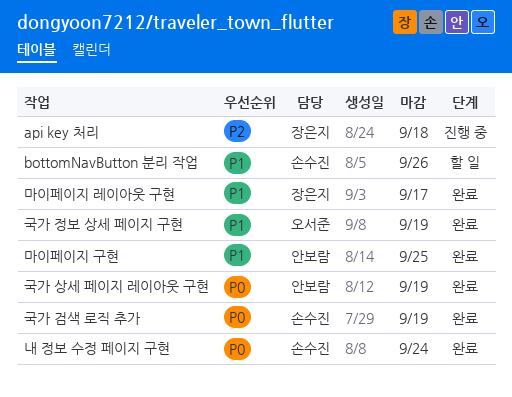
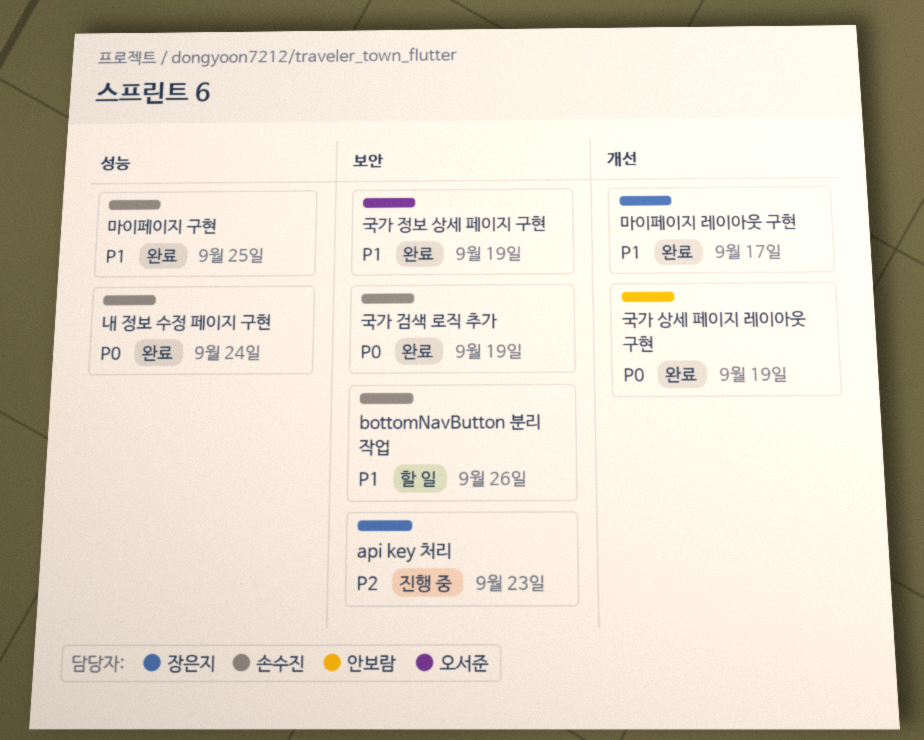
api key 처리, due: Sep 18 -> Sep 23
마이페이지 구현, owner: 안보람 -> 손수진

